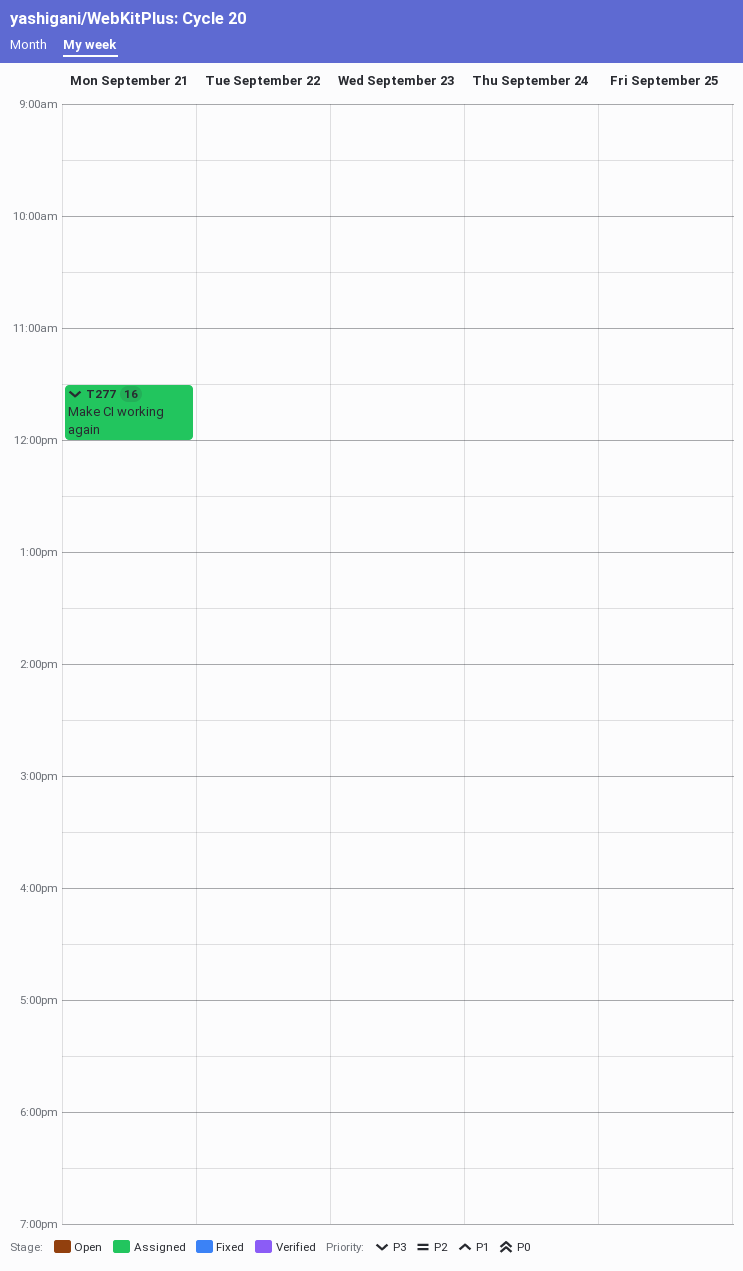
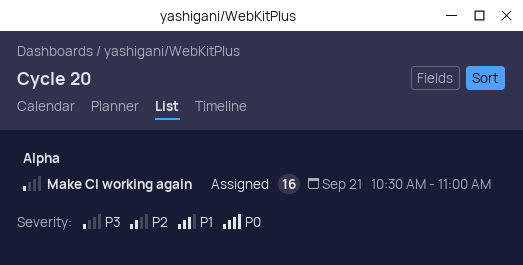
Make CI working again, begins: 11:30 -> 10:30
Make CI working again, ends: 12:00 -> 11:00

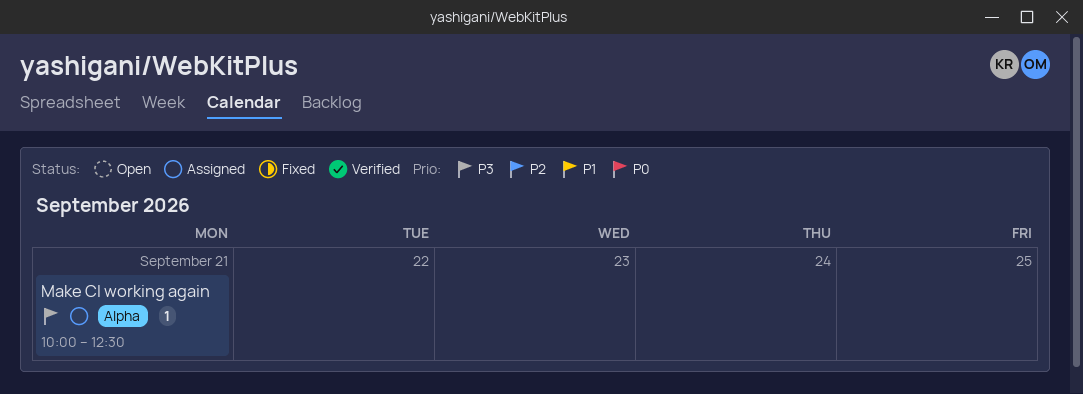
Make CI working again, estimate: 16 -> 1
Make CI working again, begins: 10:30 -> 10:00
Make CI working again, ends: 11:00 -> 12:30

